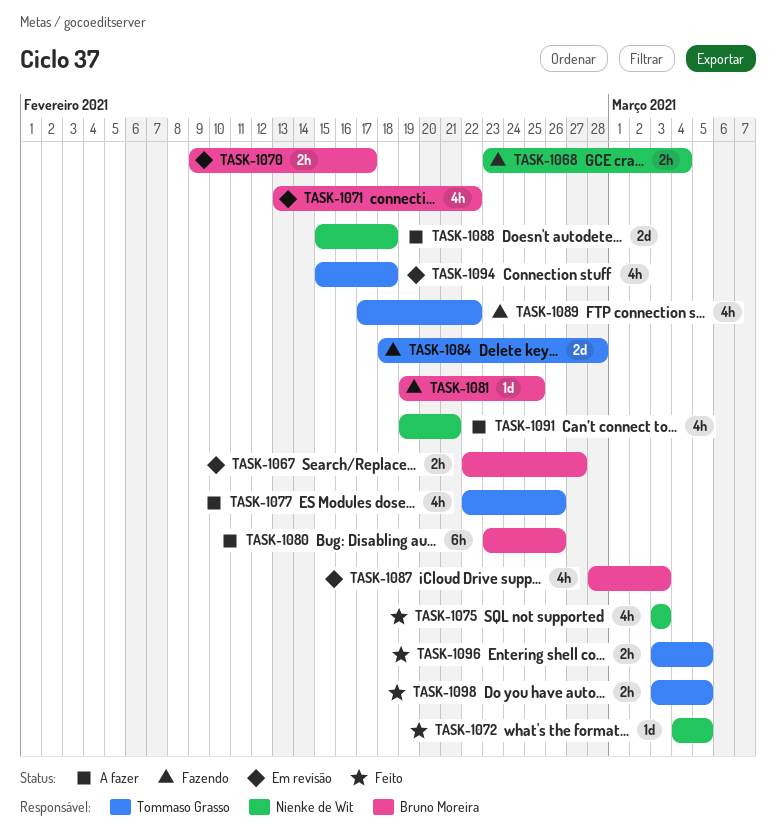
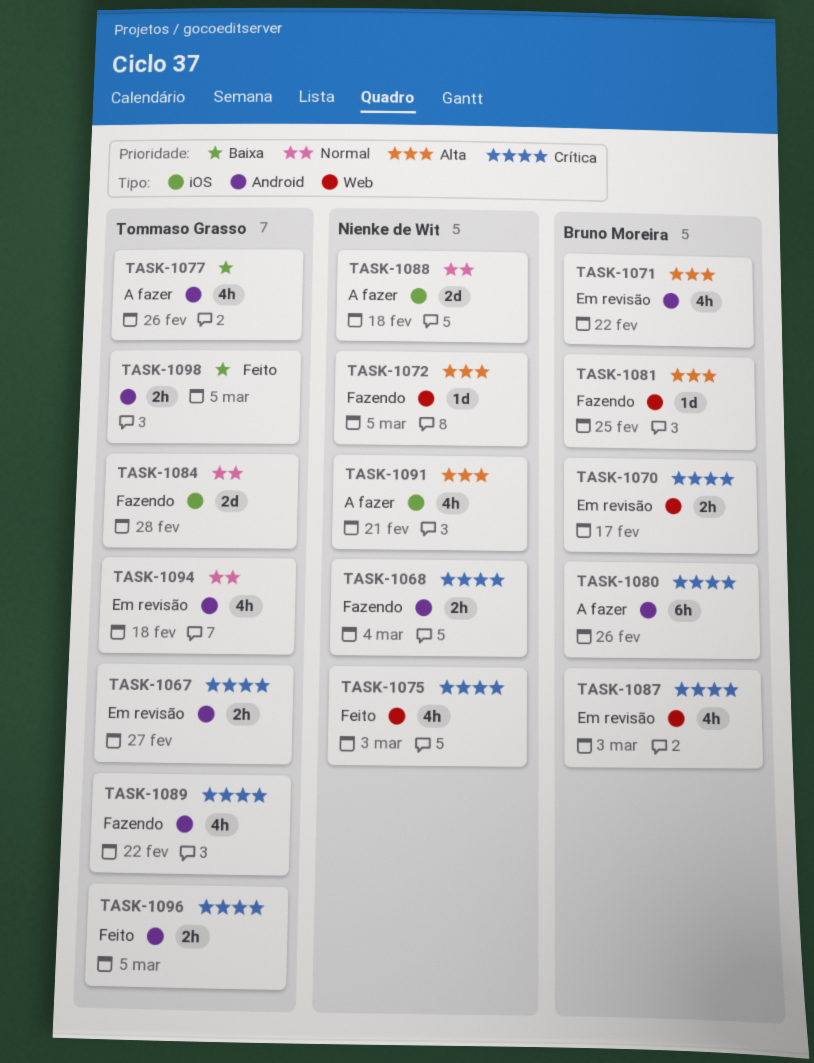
TASK-1067, owner: Bruno Moreira -> Tommaso Grasso
TASK-1072, status: Feito -> Fazendo

